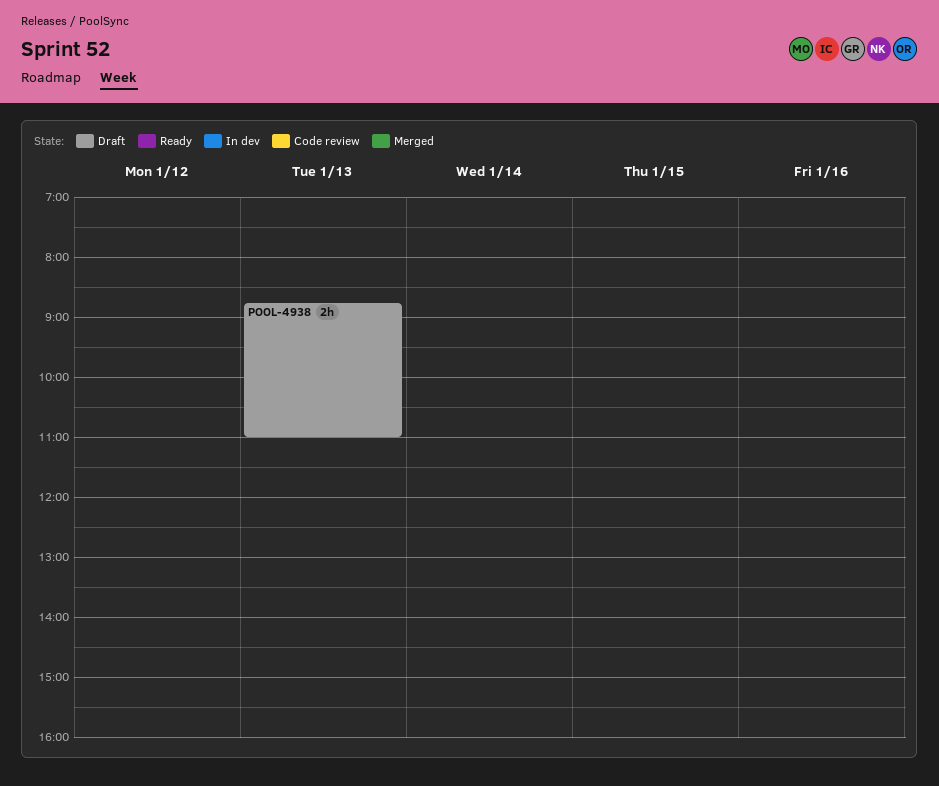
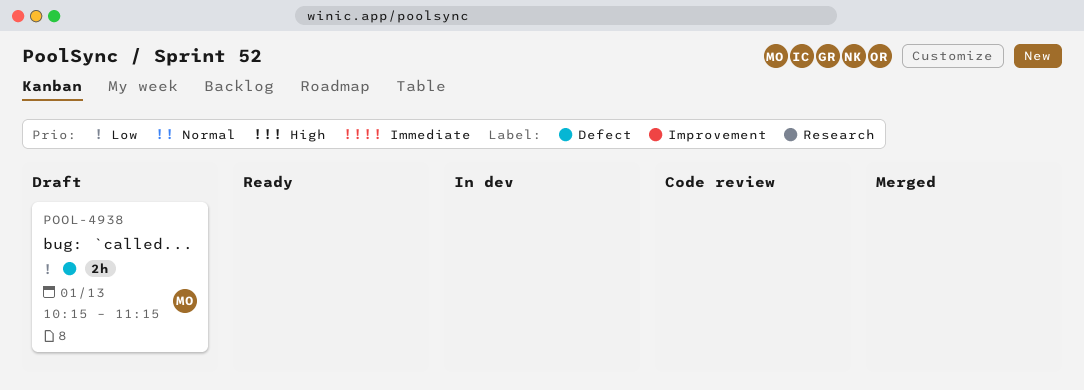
POOL-4938, begins: 08:45 -> 10:15
POOL-4938, ends: 11:00 -> 11:15

